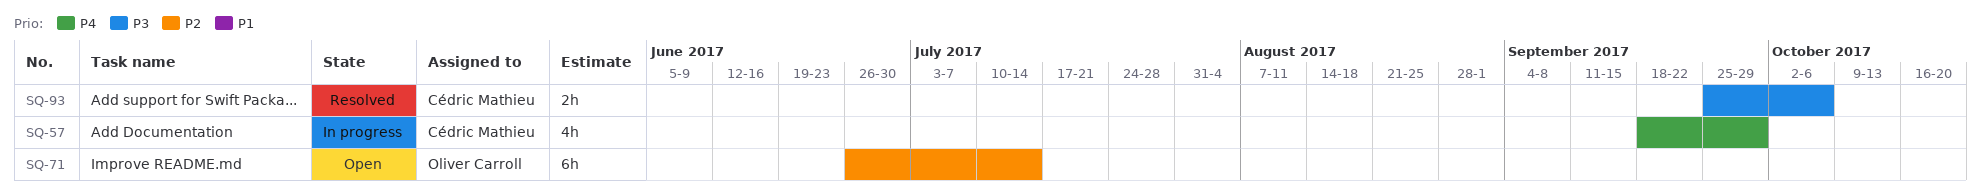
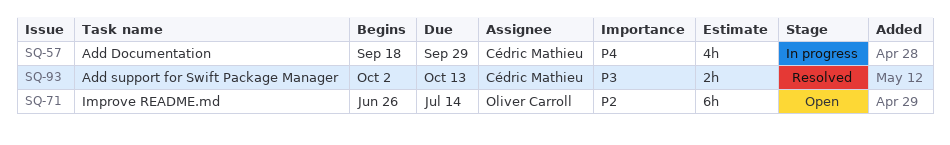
SQ-93, start: Sep 25 -> Oct 2
SQ-93, due: Oct 6 -> Oct 13

